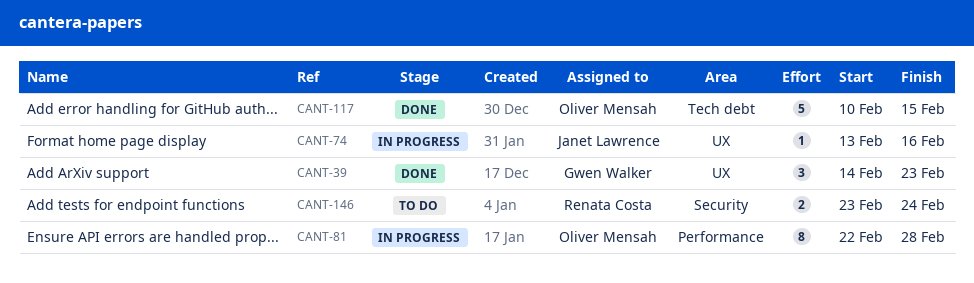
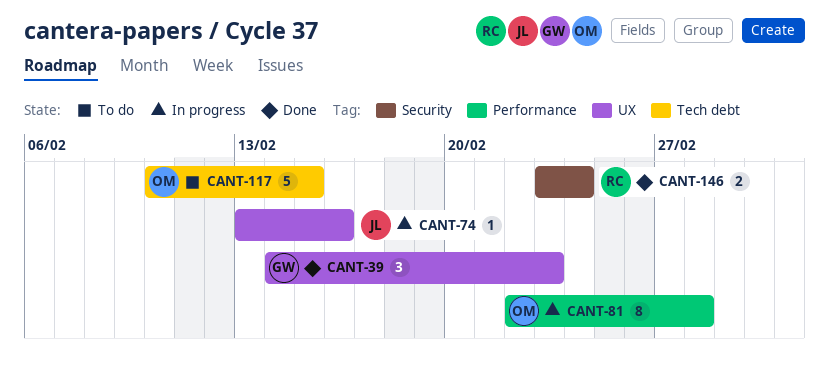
CANT-117, status: Done -> To do
CANT-146, status: To do -> Done

